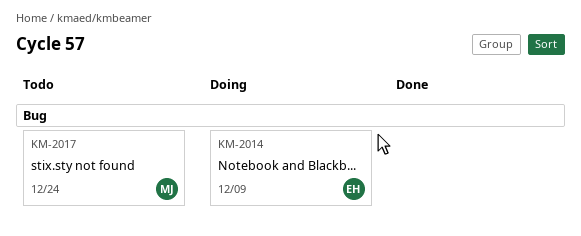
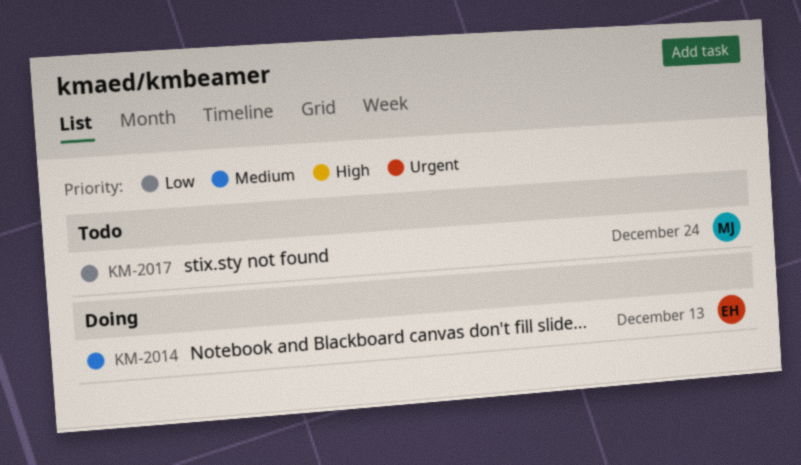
KM-2014, due: Dec 9 -> Dec 13

